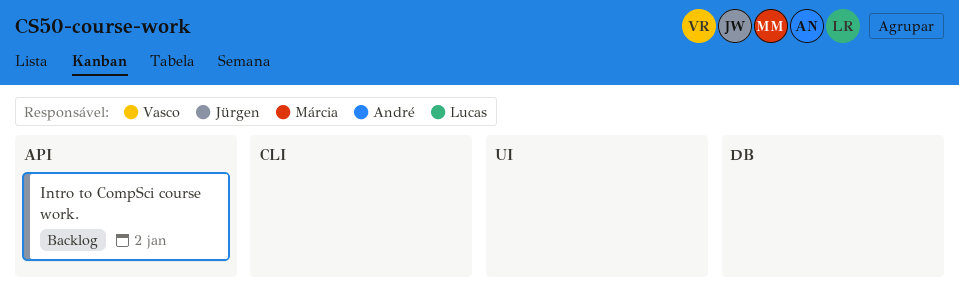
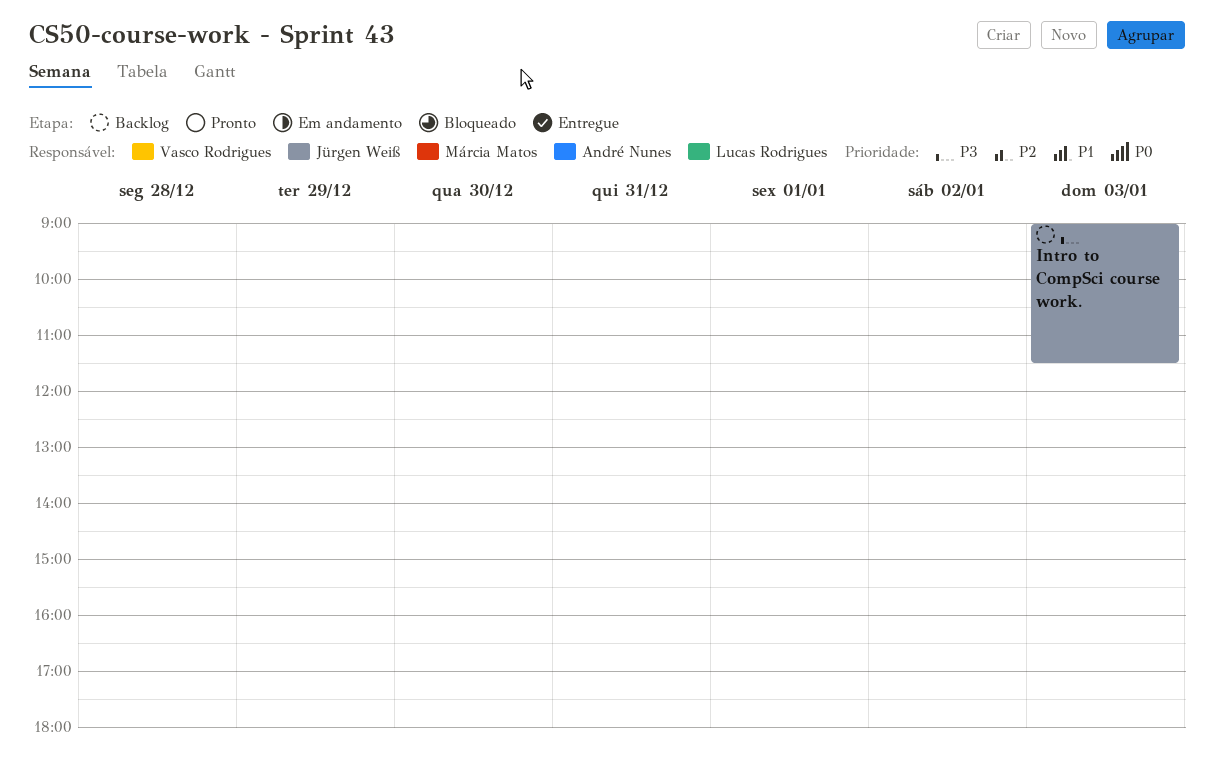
Intro to CompSci course work., day: Jan 2 -> Jan 3

